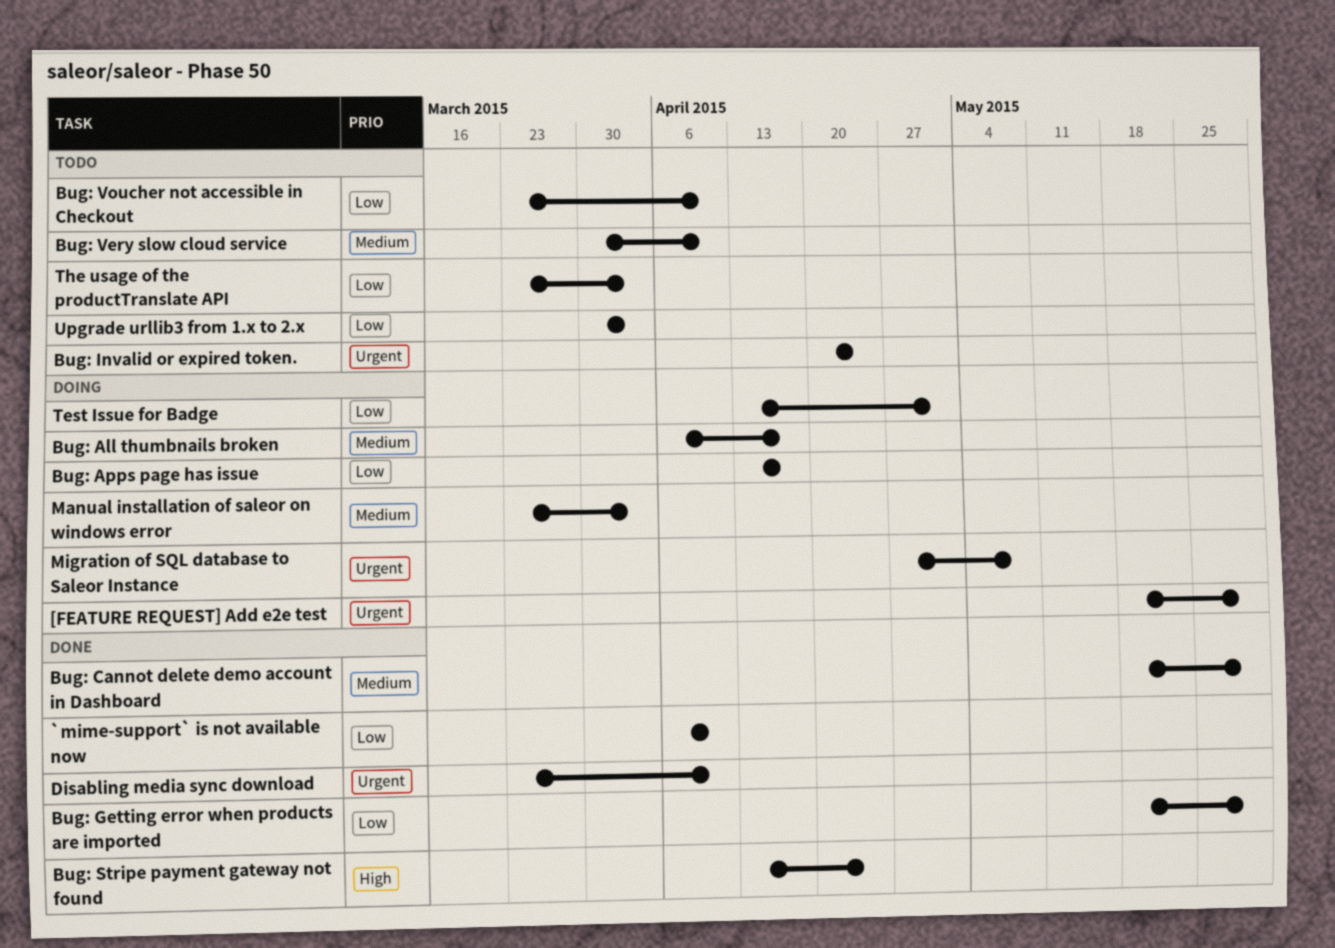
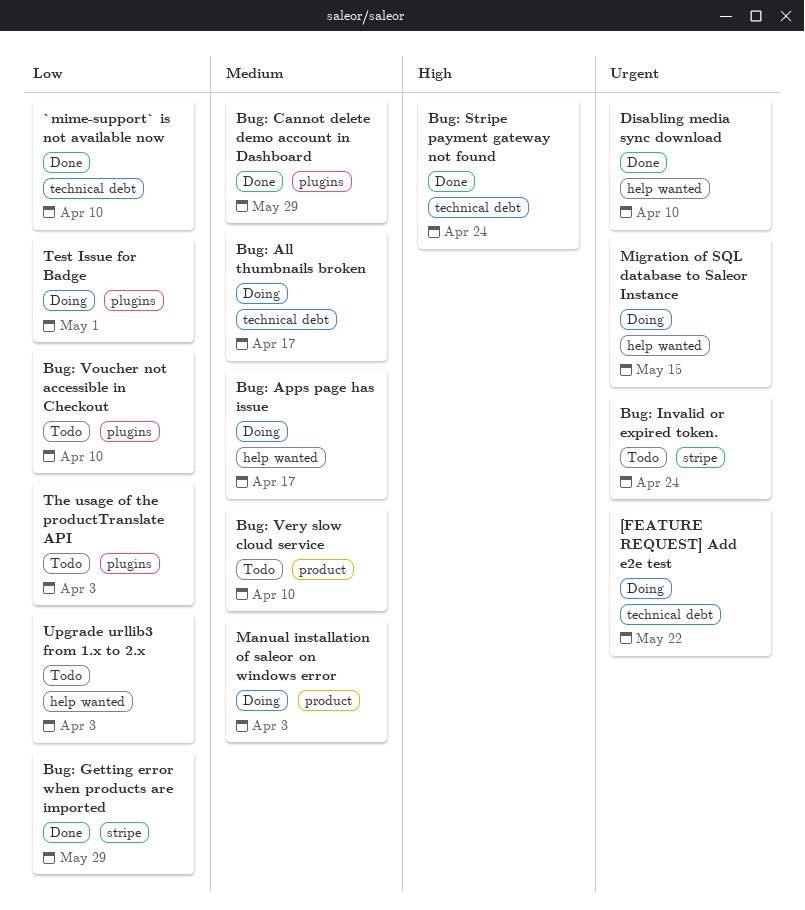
[FEATURE REQUEST] Add e2e test, due: May 29 -> May 22
Bug: Apps page has issue, priority: Low -> Medium
Migration of SQL database to Saleor Instance, due: May 8 -> May 15

